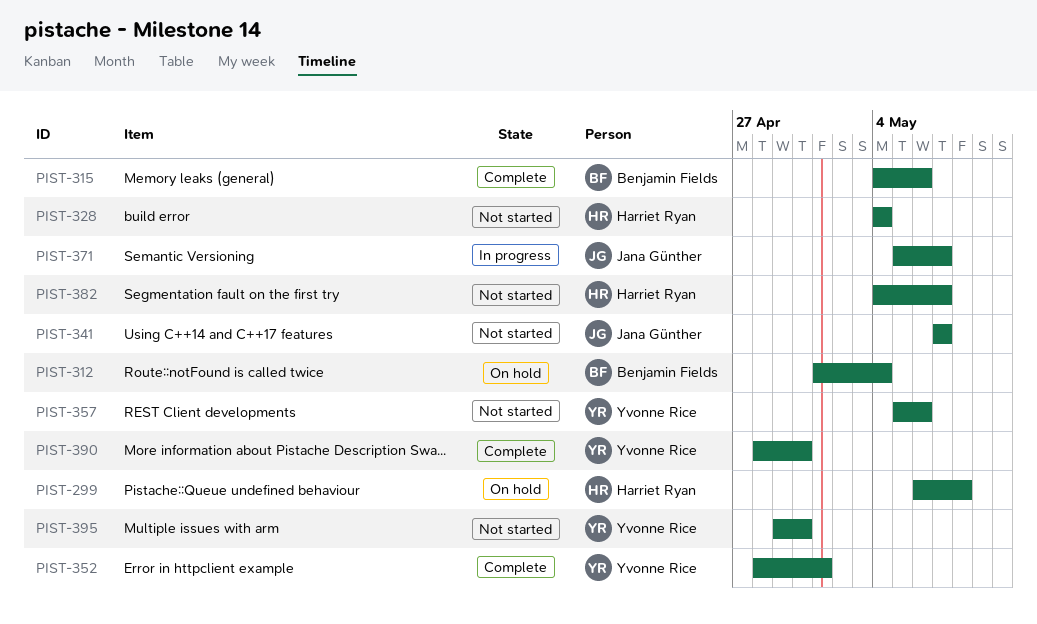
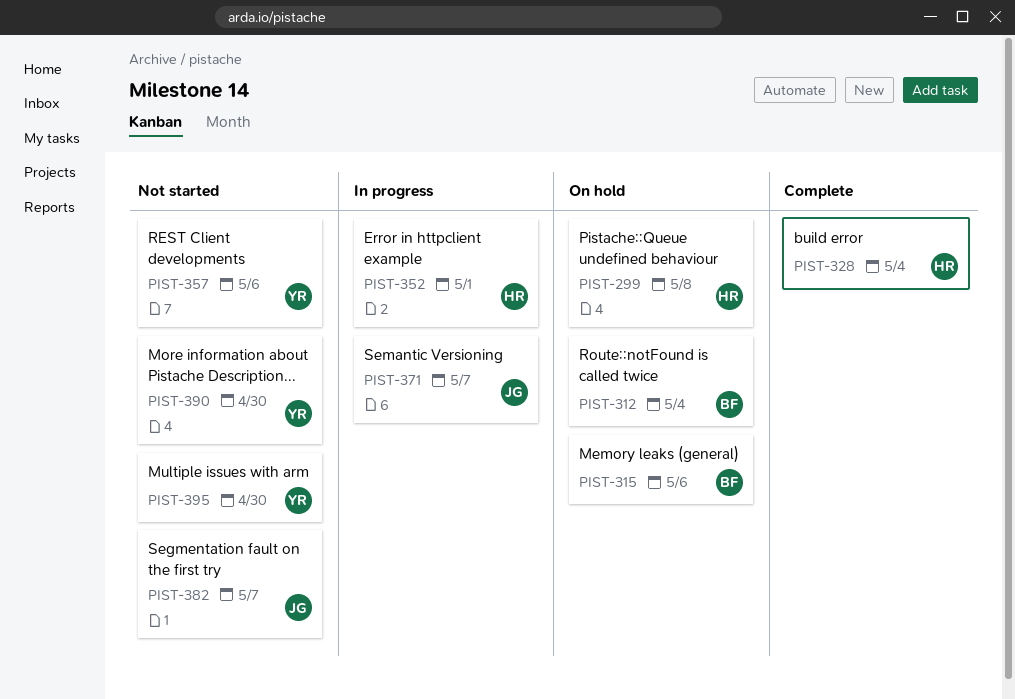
PIST-315, status: Complete -> On hold
PIST-328, status: Not started -> Complete
PIST-341: present -> none
PIST-352, status: Complete -> In progress
PIST-352, owner: Yvonne Rice -> Harriet Ryan
PIST-382, owner: Harriet Ryan -> Jana Günther
PIST-390, status: Complete -> Not started

